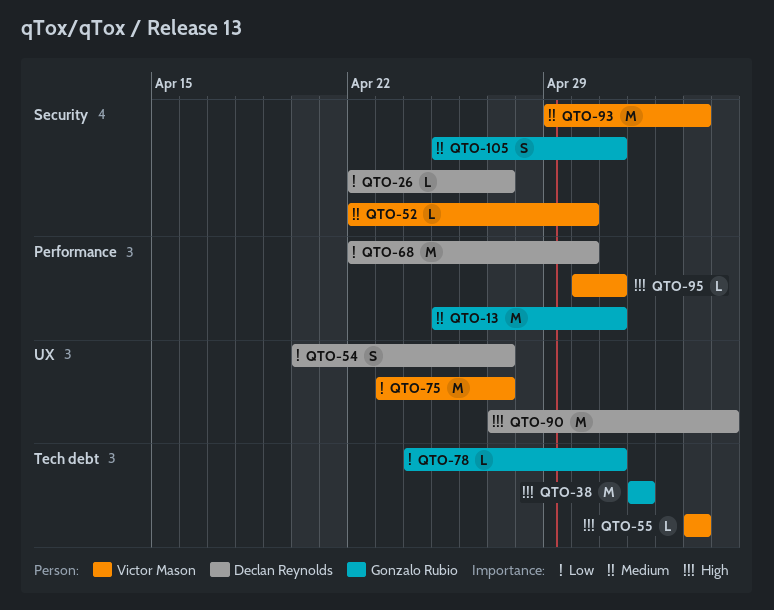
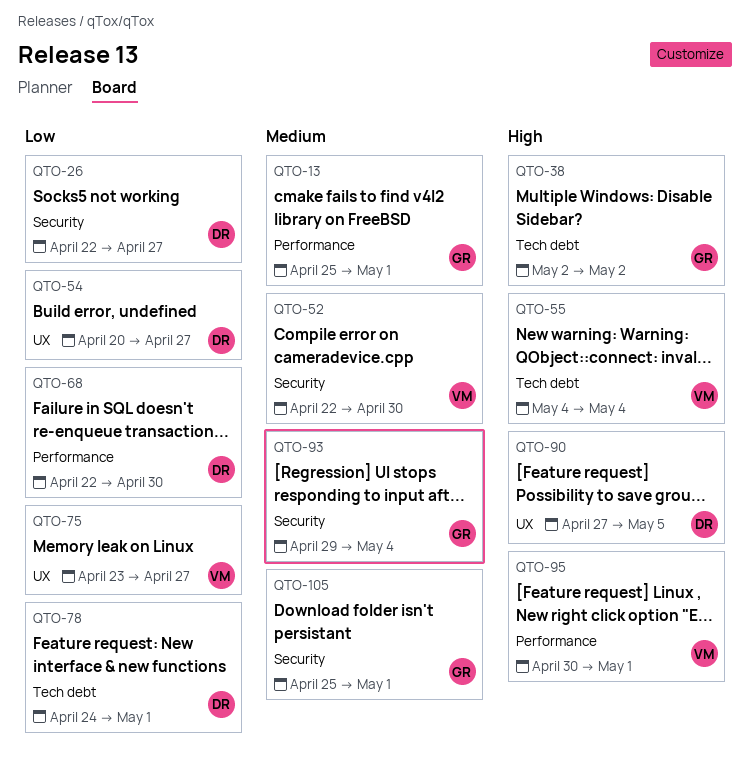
QTO-78, owner: Gonzalo Rubio -> Declan Reynolds
QTO-93, owner: Victor Mason -> Gonzalo Rubio

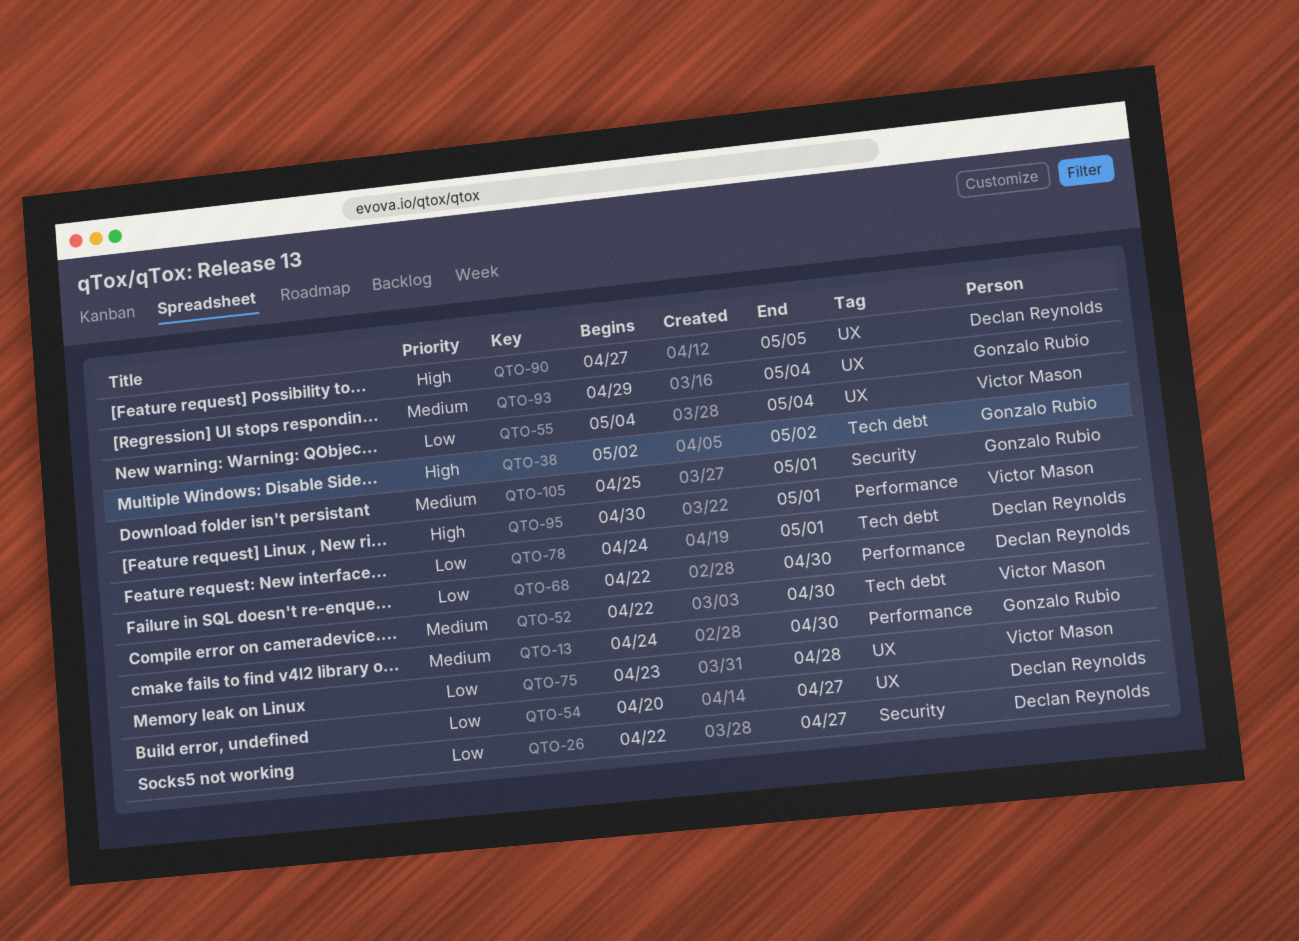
QTO-13, start: Apr 25 -> Apr 24
QTO-13, due: May 1 -> Apr 30
QTO-52, label: Security -> Tech debt
QTO-55, priority: High -> Low
QTO-55, label: Tech debt -> UX
QTO-75, due: Apr 27 -> Apr 28
QTO-93, label: Security -> UX

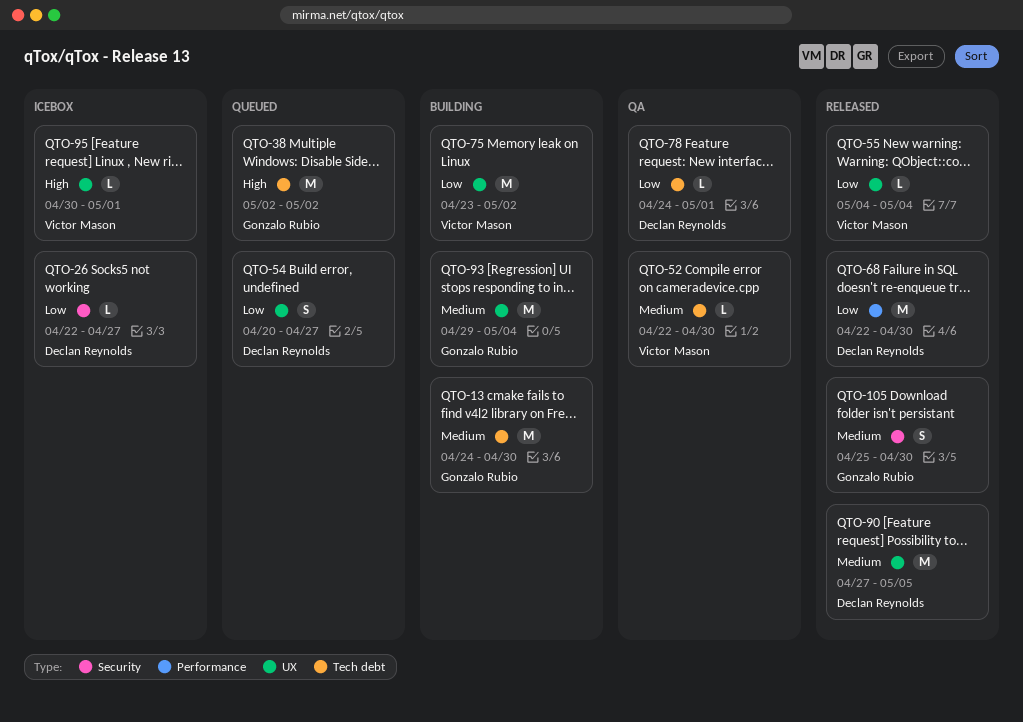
QTO-13, label: Performance -> Tech debt
QTO-75, due: Apr 28 -> May 2
QTO-90, priority: High -> Medium
QTO-95, label: Performance -> UX
QTO-105, due: May 1 -> Apr 30

